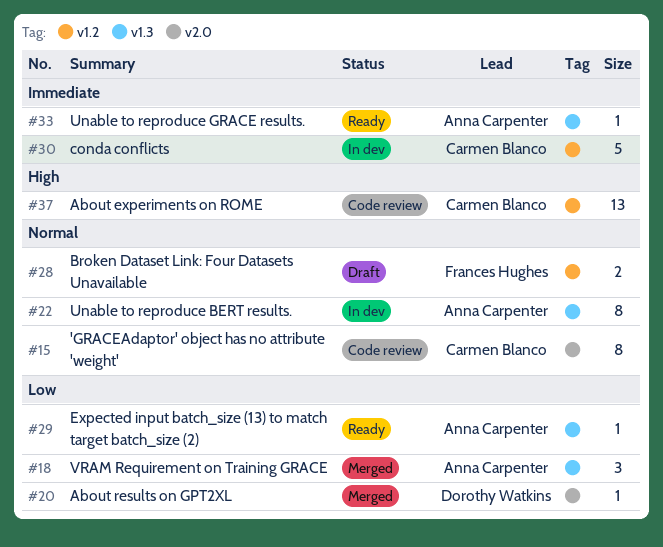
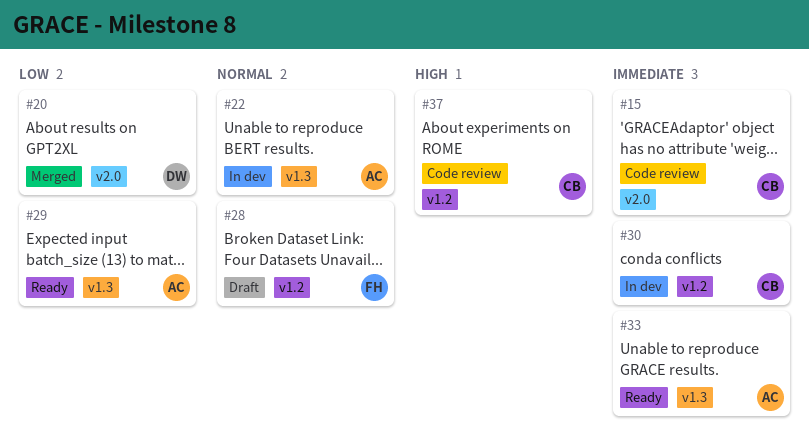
#15, priority: Normal -> Immediate
#18: present -> none

